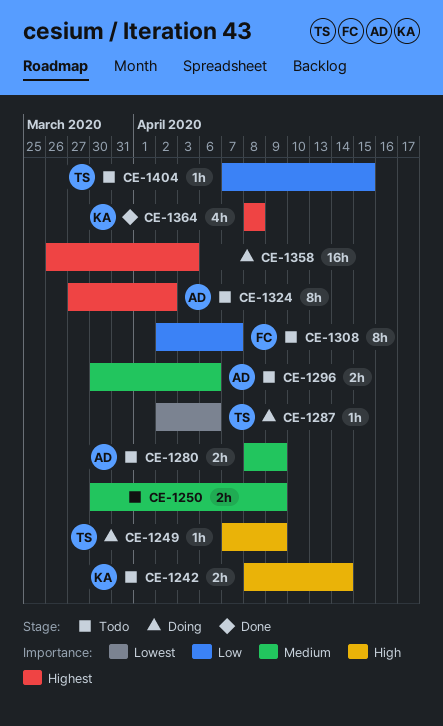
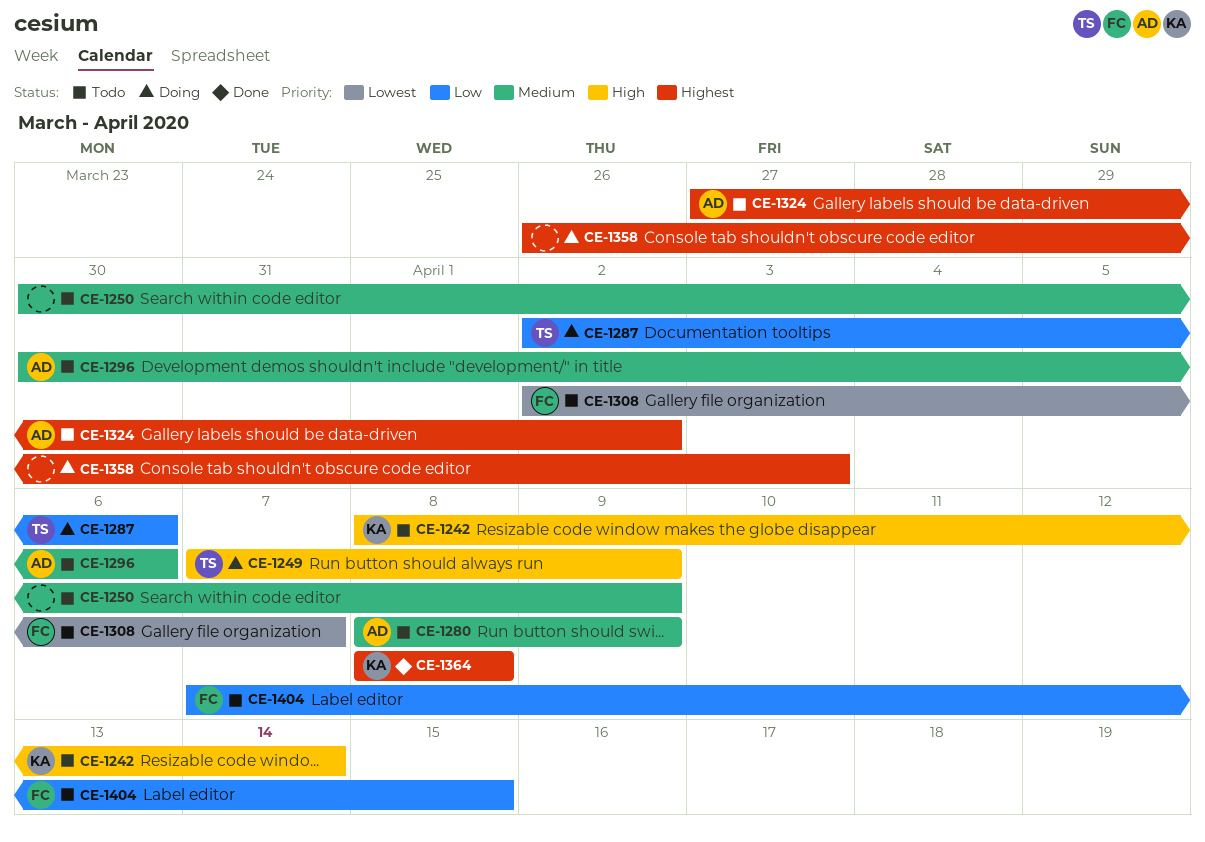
CE-1287, priority: Lowest -> Low
CE-1308, priority: Low -> Lowest
CE-1404, owner: TS -> FC

